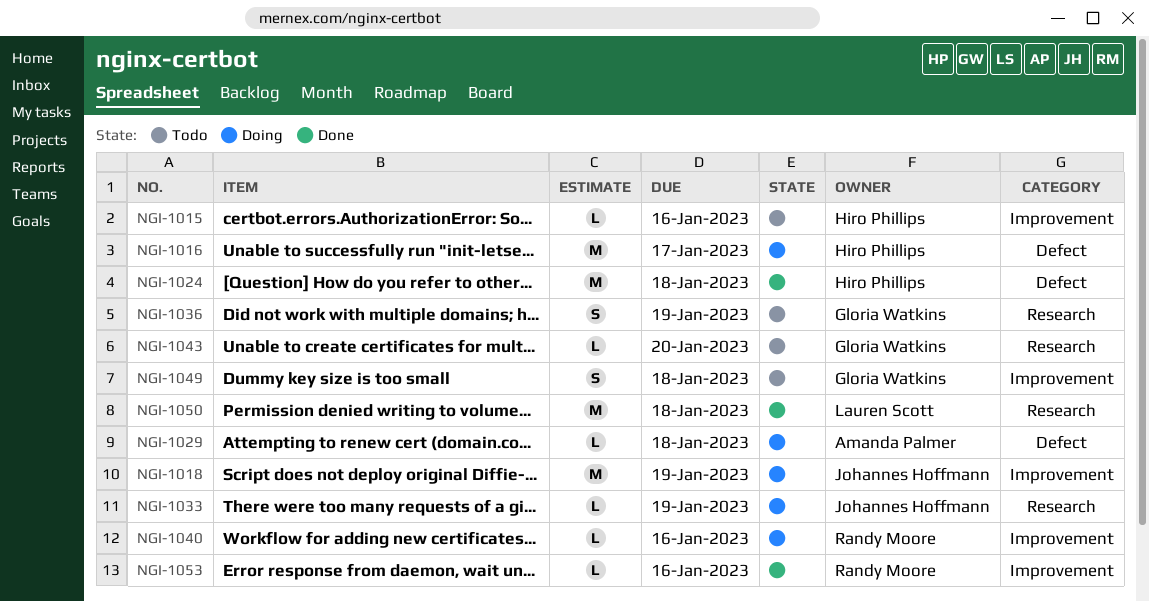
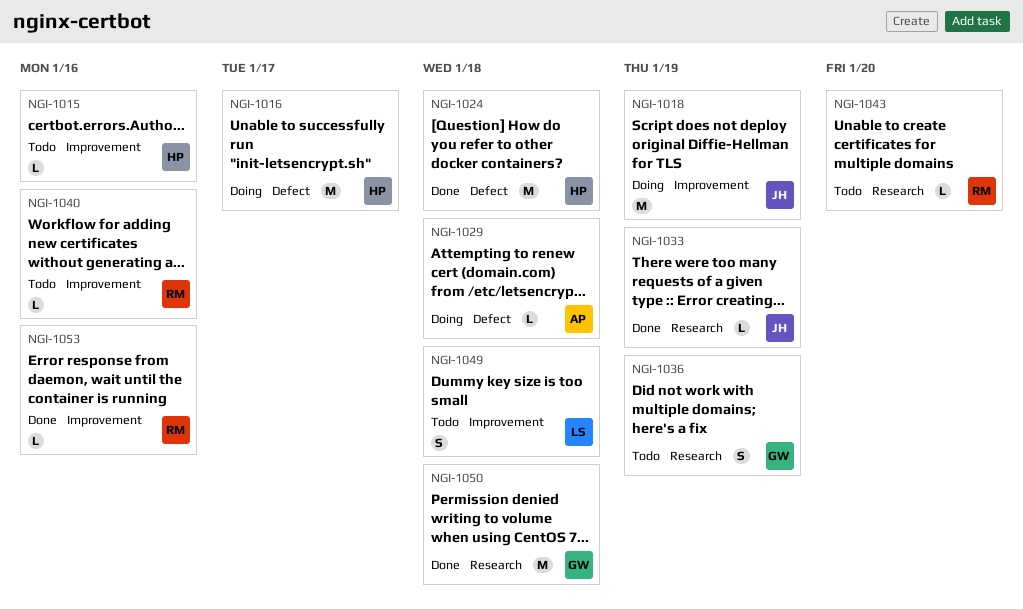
NGI-1033, status: Doing -> Done
NGI-1040, status: Doing -> Todo
NGI-1043, owner: Gloria Watkins -> Randy Moore
NGI-1049, owner: Gloria Watkins -> Lauren Scott
NGI-1050, owner: Lauren Scott -> Gloria Watkins

